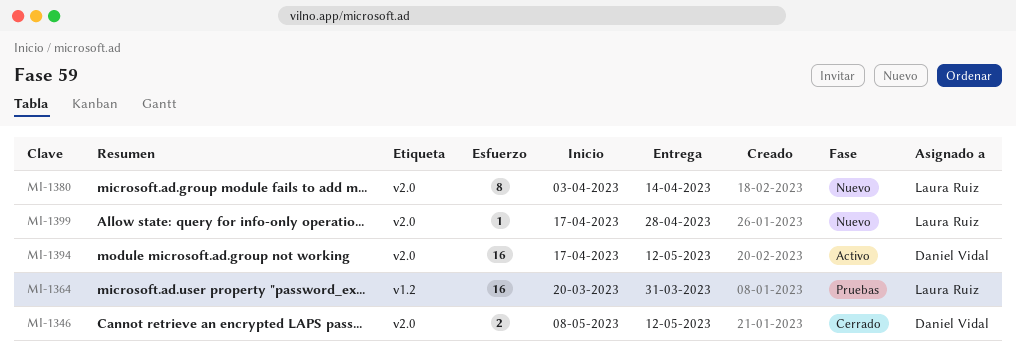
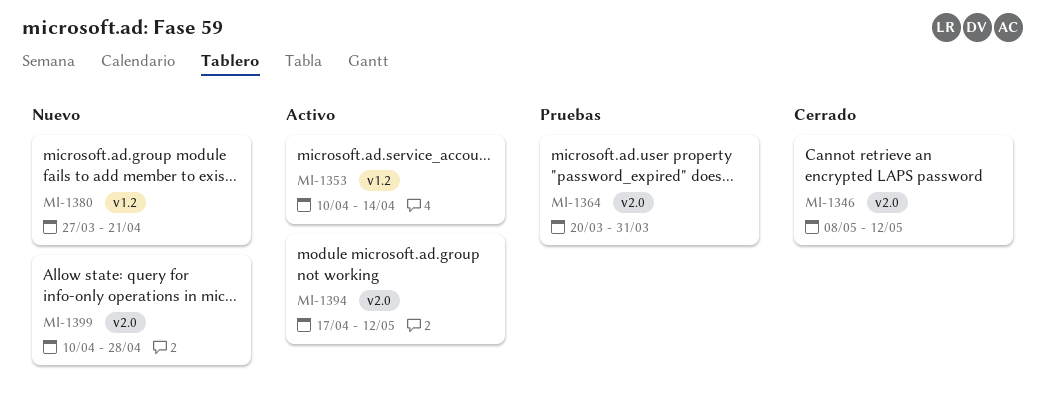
MI-1353: none -> present
MI-1364, label: v1.2 -> v2.0
MI-1380, label: v2.0 -> v1.2
MI-1380, start: Apr 3 -> Mar 27
MI-1380, due: Apr 14 -> Apr 21
MI-1399, start: Apr 17 -> Apr 10

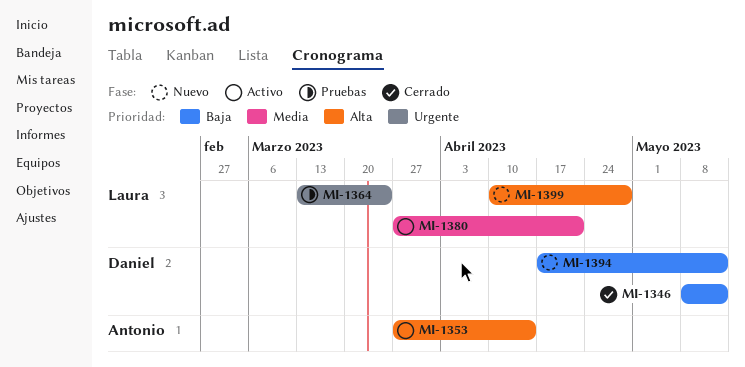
MI-1353, start: Apr 10 -> Mar 27
MI-1364, start: Mar 20 -> Mar 13
MI-1364, due: Mar 31 -> Mar 24
MI-1380, status: Nuevo -> Activo
MI-1394, status: Activo -> Nuevo

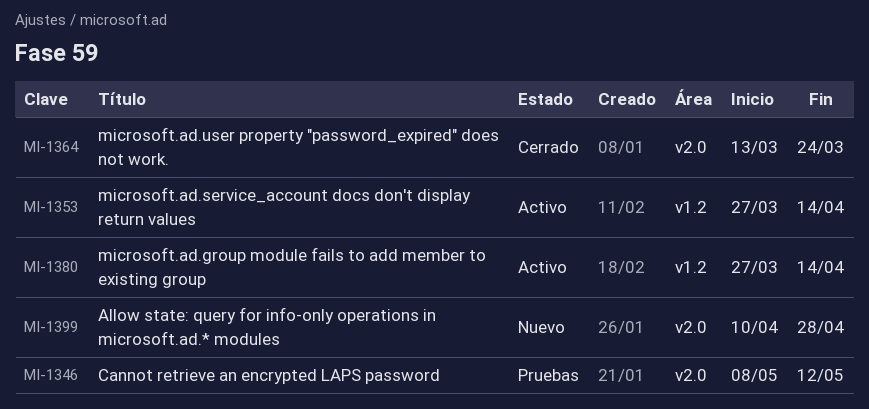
MI-1346, status: Cerrado -> Pruebas
MI-1364, status: Pruebas -> Cerrado
MI-1380, due: Apr 21 -> Apr 14
MI-1394: present -> none

